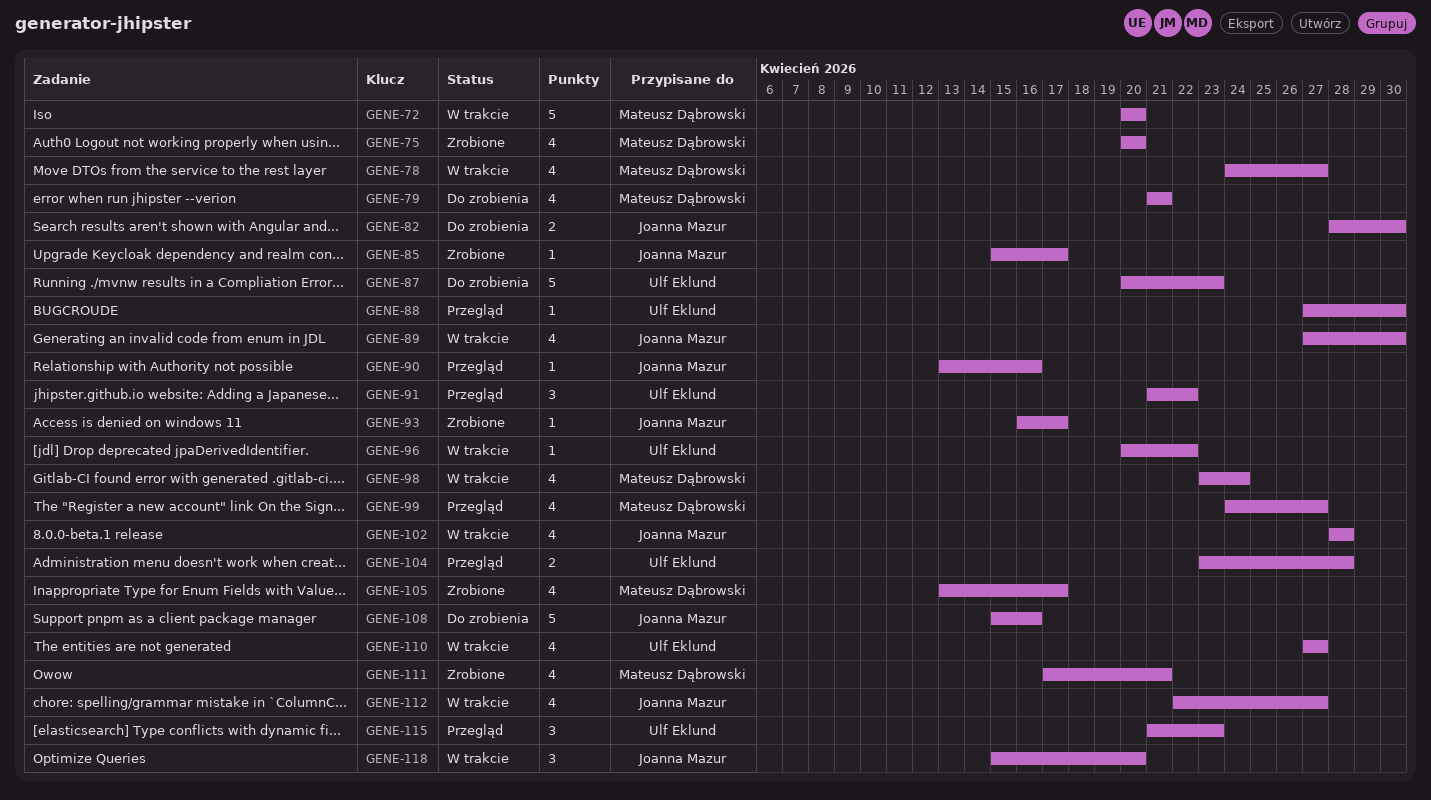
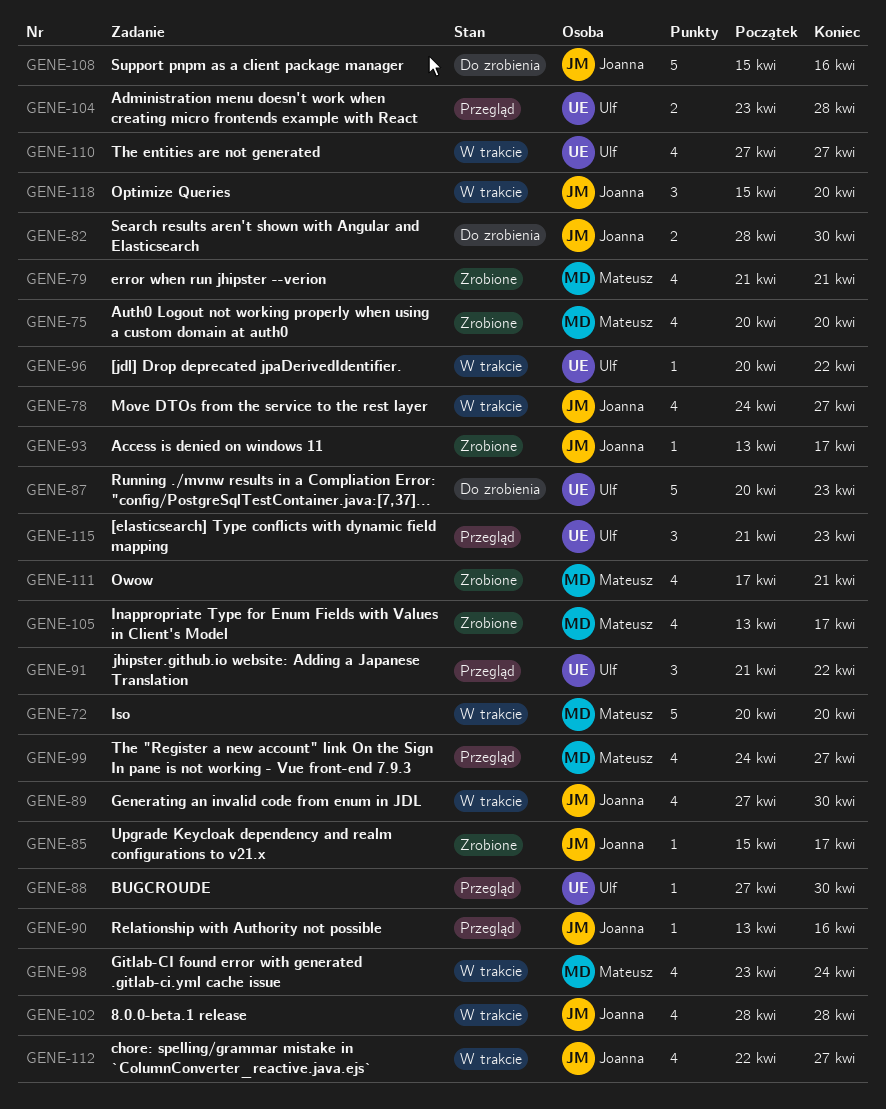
GENE-78, owner: Mateusz Dąbrowski -> Joanna Mazur
GENE-79, status: Do zrobienia -> Zrobione
GENE-93, start: Apr 16 -> Apr 13

